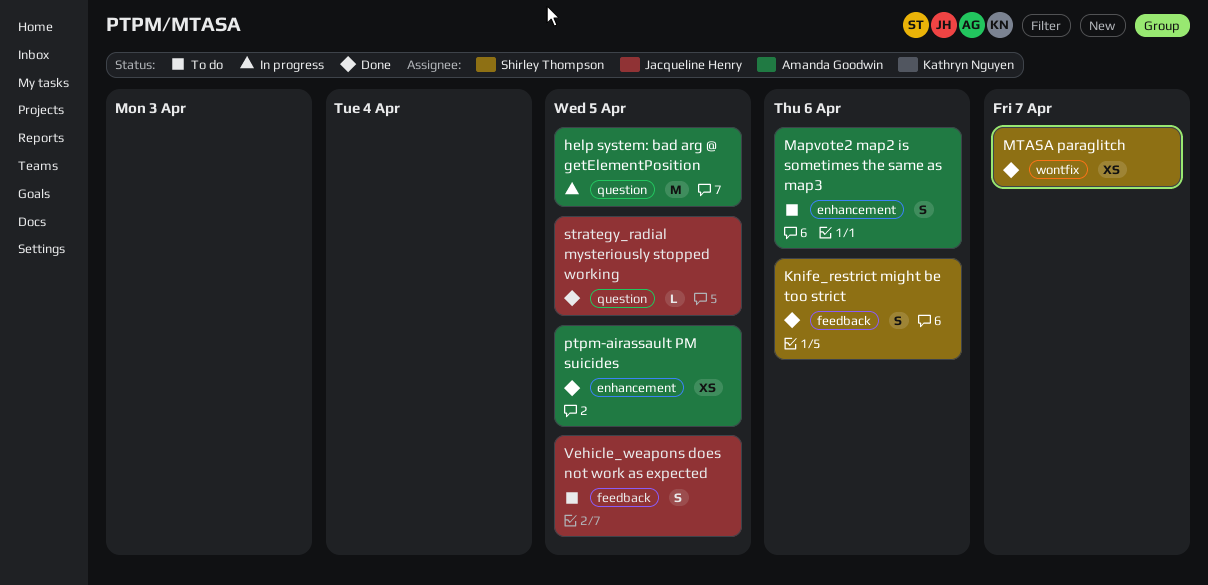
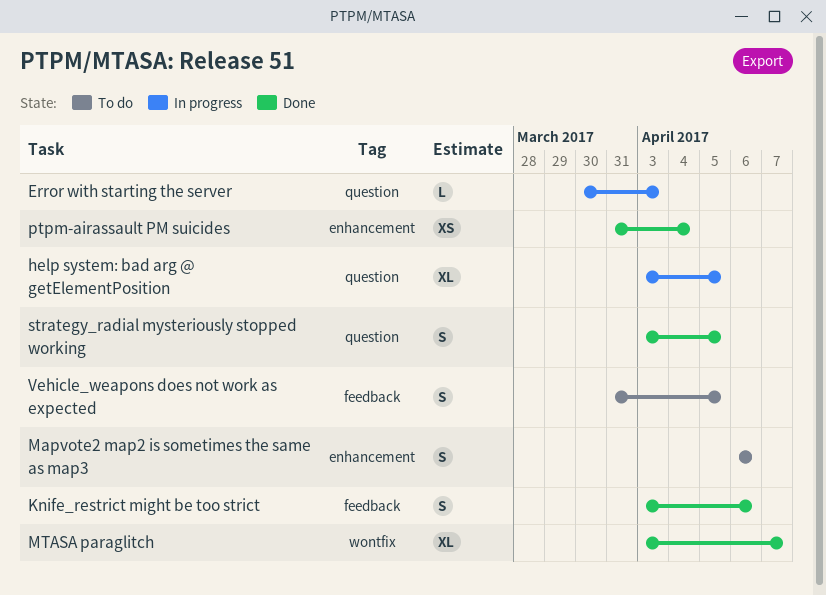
Error with starting the server: none -> present
help system: bad arg @ getElementPosition, estimate: M -> XL
MTASA paraglitch, estimate: XS -> XL
ptpm-airassault PM suicides, due: Apr 5 -> Apr 4
strategy_radial mysteriously stopped working, estimate: L -> S

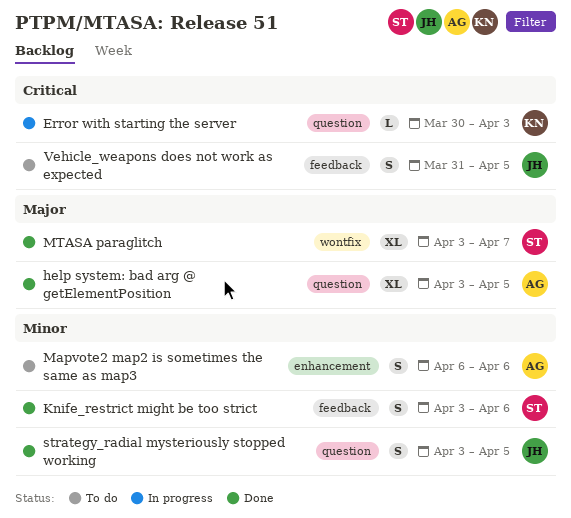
help system: bad arg @ getElementPosition, status: In progress -> Done
ptpm-airassault PM suicides: present -> none

